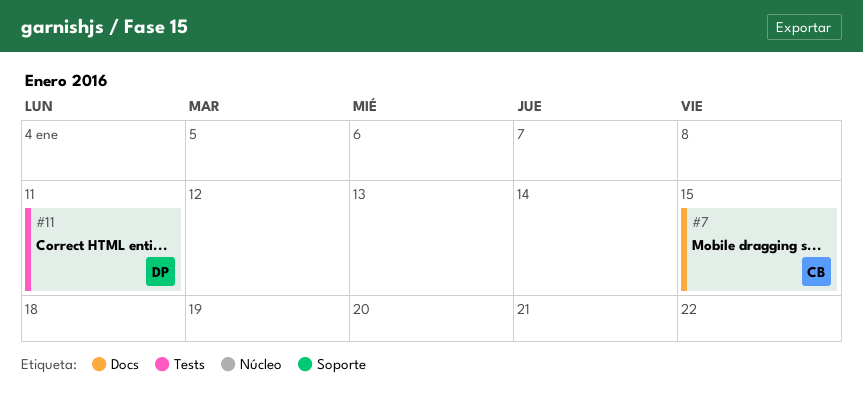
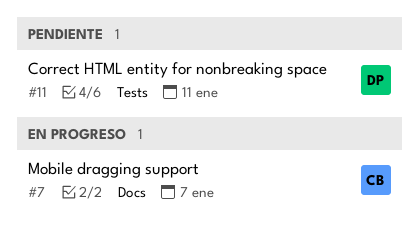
#7, due: Jan 15 -> Jan 7

